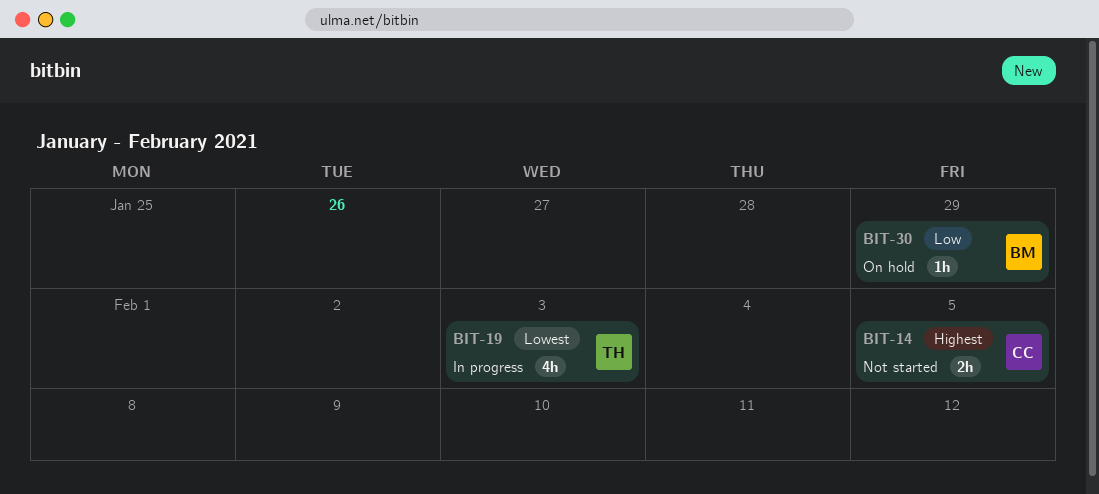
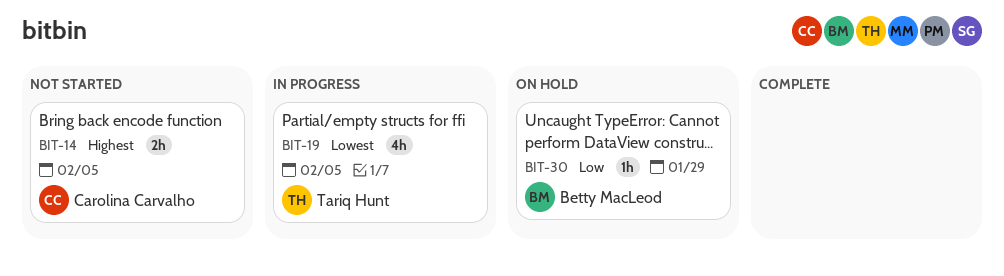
BIT-19, due: Feb 3 -> Feb 5

